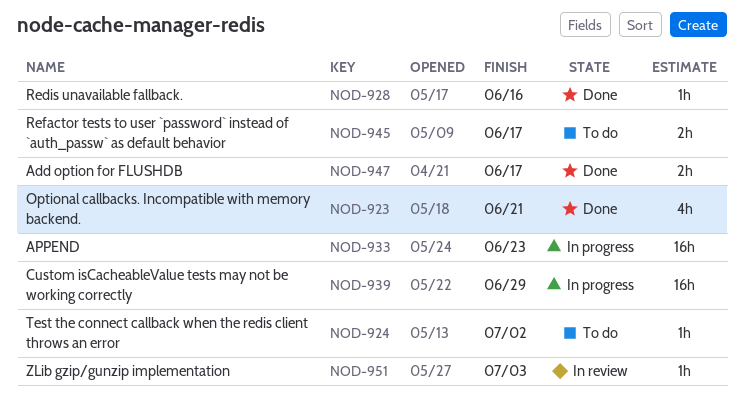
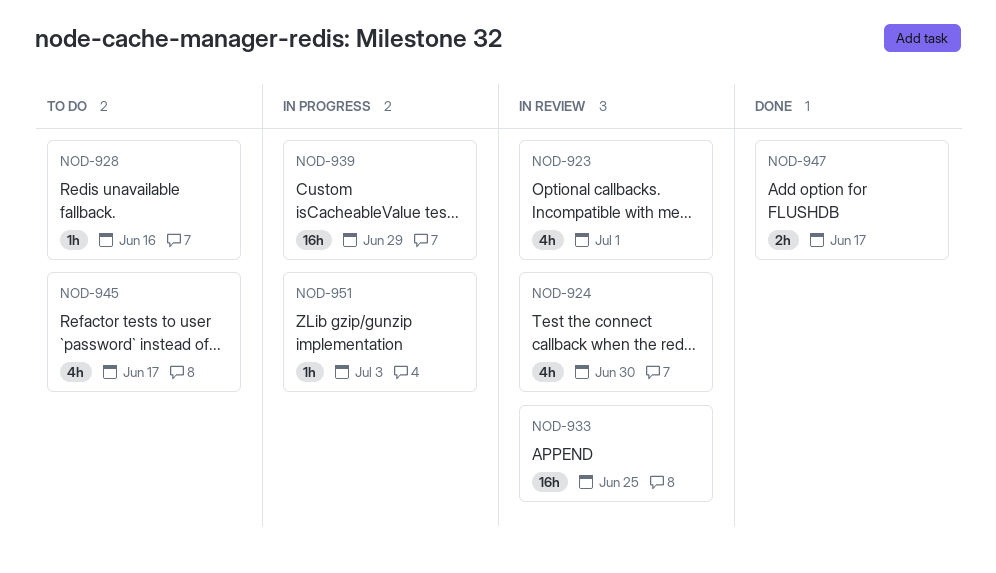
NOD-923, status: Done -> In review
NOD-923, due: Jun 21 -> Jul 1
NOD-924, status: To do -> In review
NOD-924, estimate: 1h -> 4h
NOD-924, due: Jul 2 -> Jun 30
NOD-928, status: Done -> To do
NOD-933, status: In progress -> In review
NOD-933, due: Jun 23 -> Jun 25
NOD-945, estimate: 2h -> 4h
NOD-951, status: In review -> In progress

